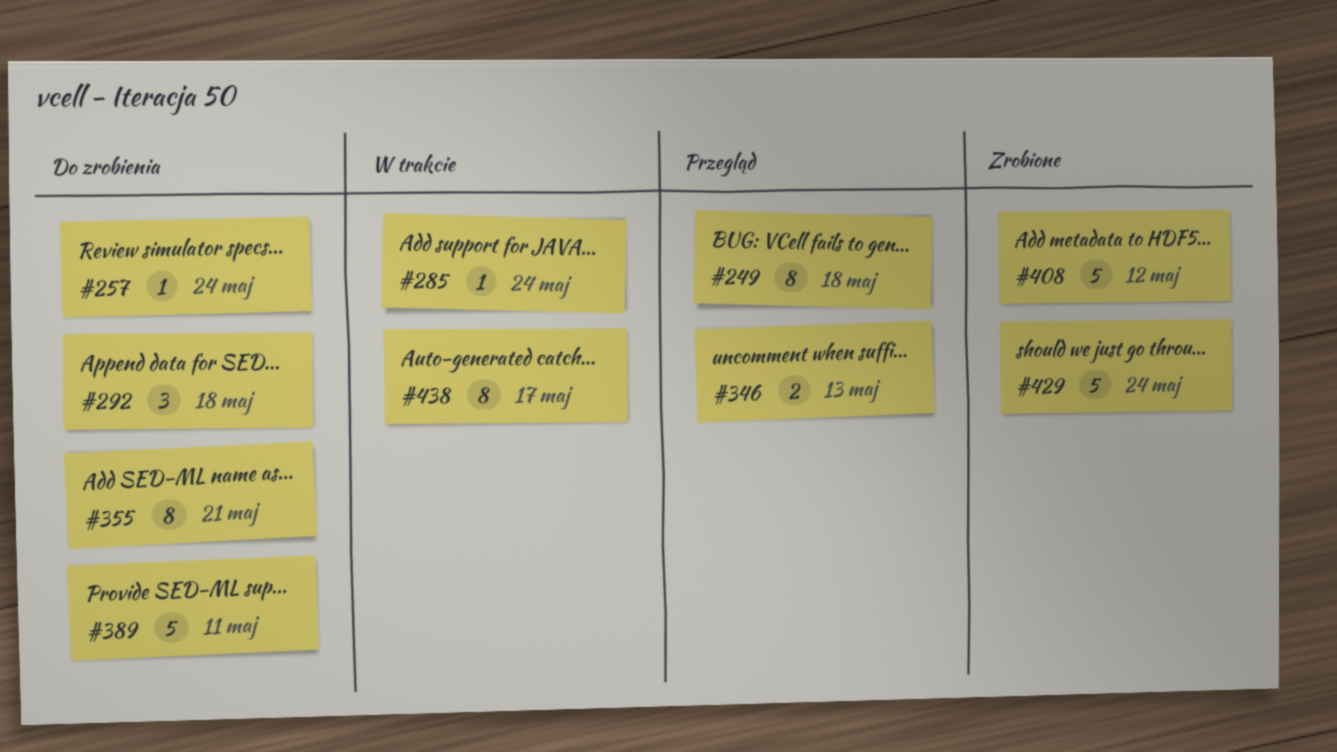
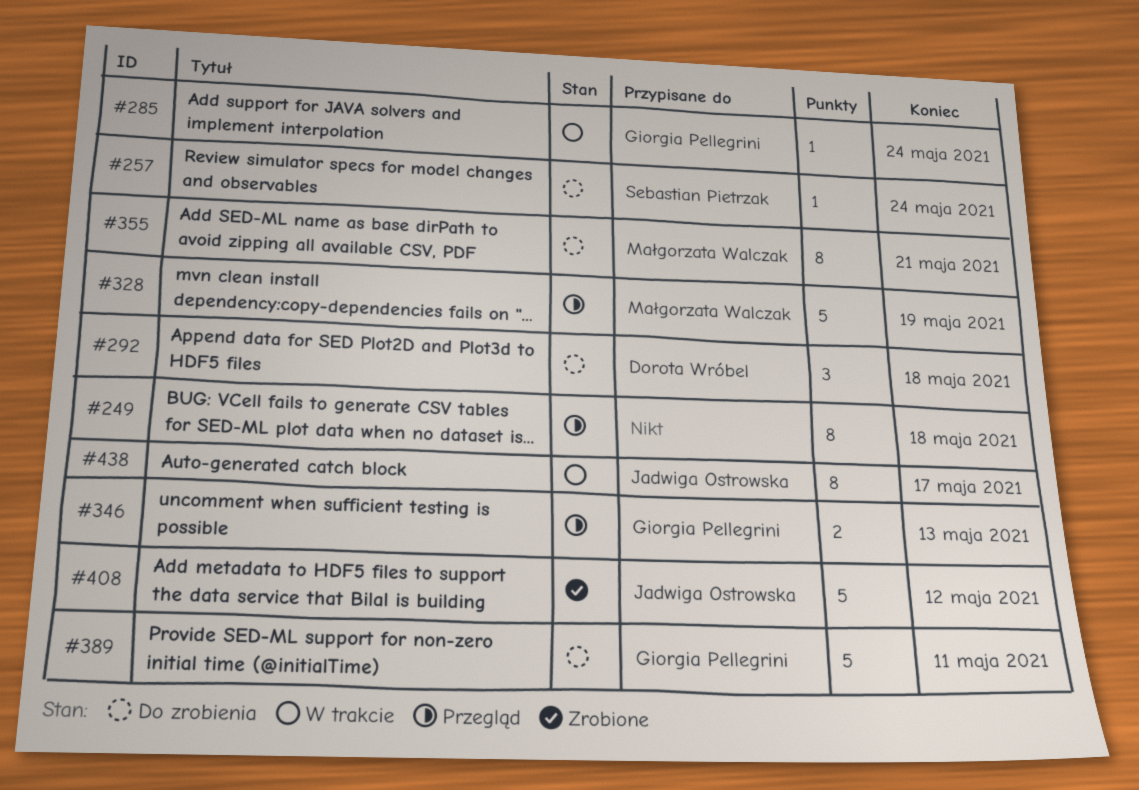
#328: none -> present
#429: present -> none

